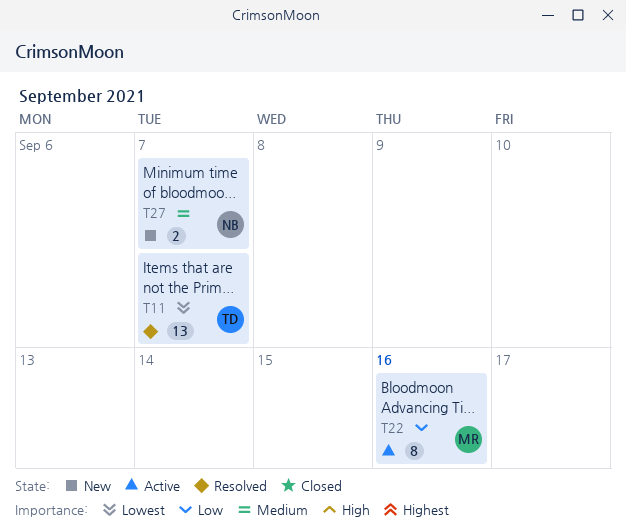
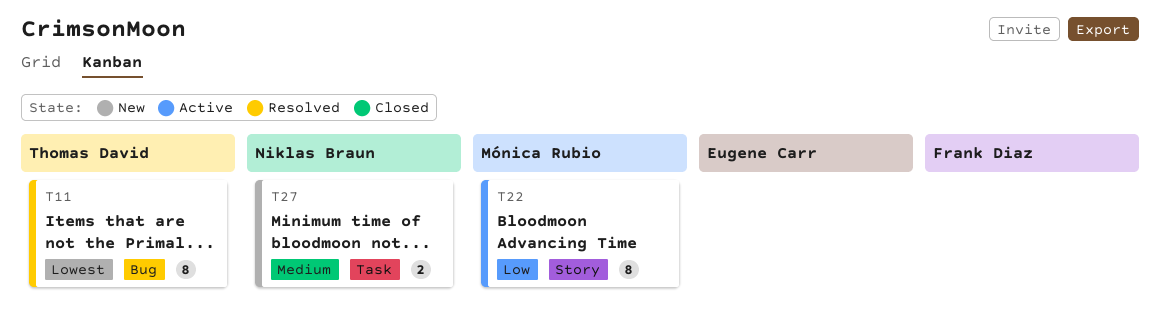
T11, estimate: 13 -> 8

